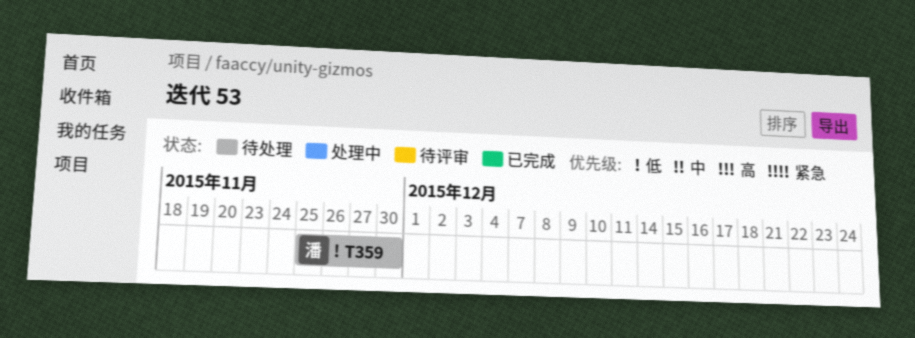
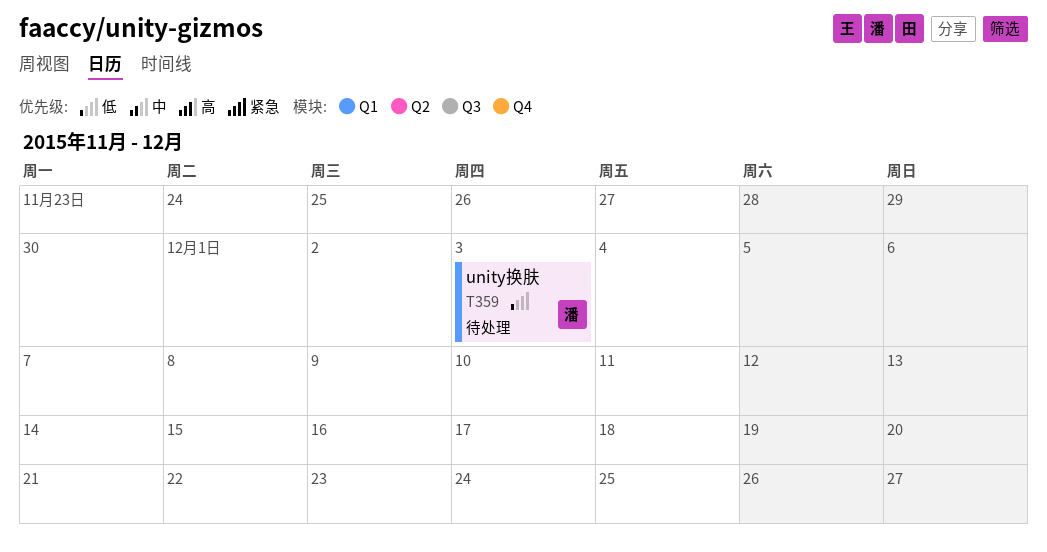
T359, due: Nov 30 -> Dec 3

